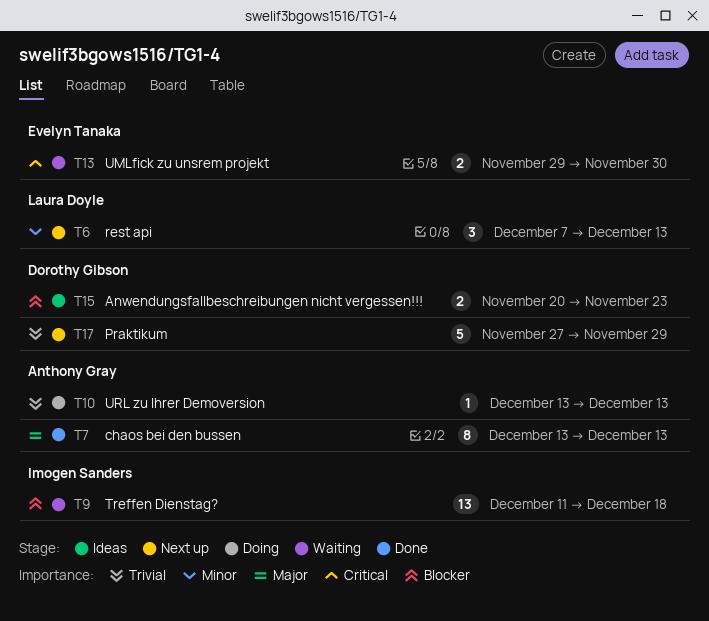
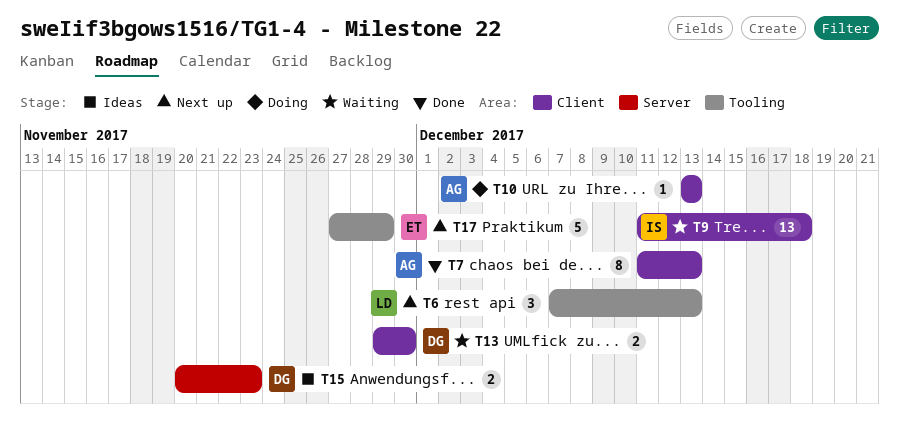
T7, start: Dec 13 -> Dec 11
T13, owner: Evelyn Tanaka -> Dorothy Gibson
T17, owner: Dorothy Gibson -> Evelyn Tanaka

